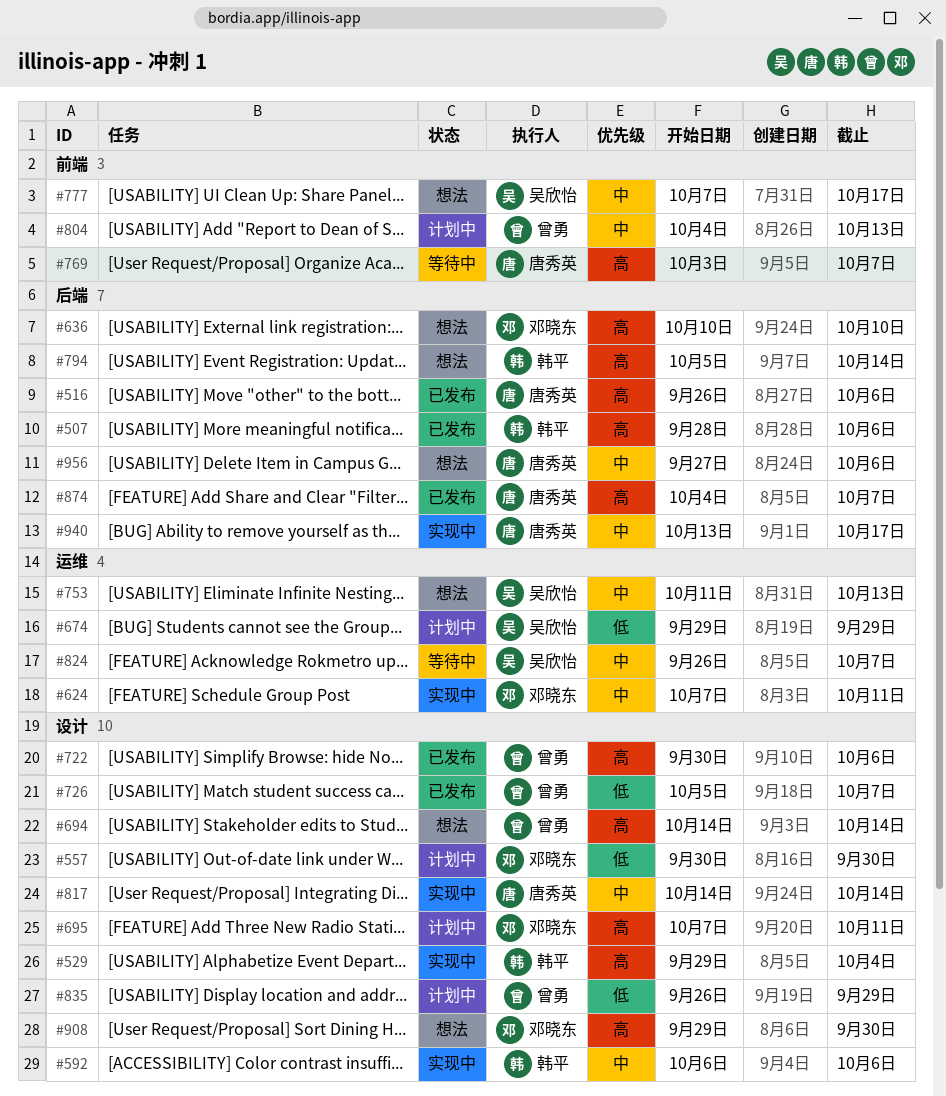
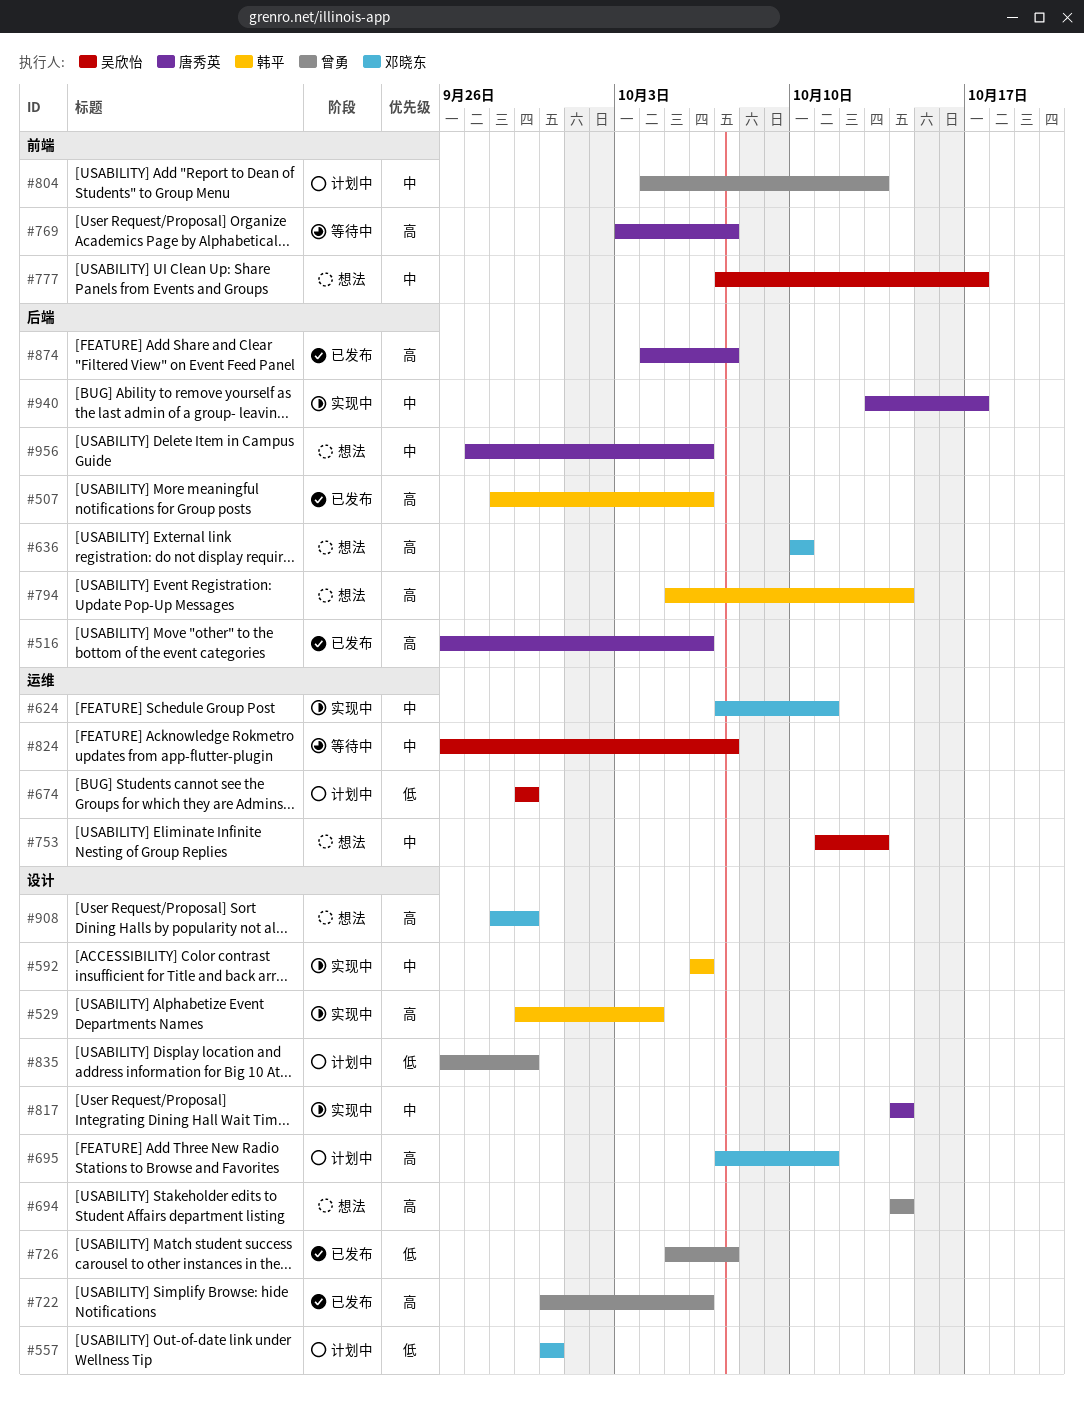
#908, start: Sep 29 -> Sep 28
#908, due: Sep 30 -> Sep 29

